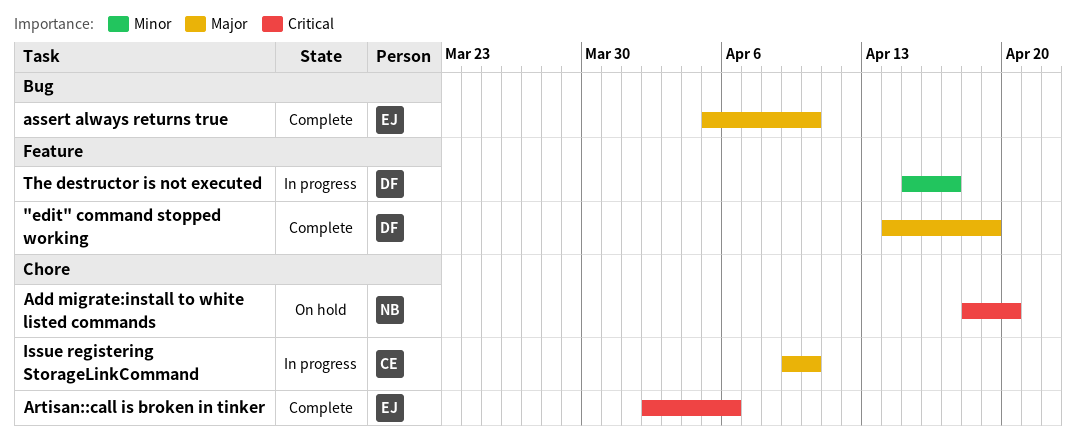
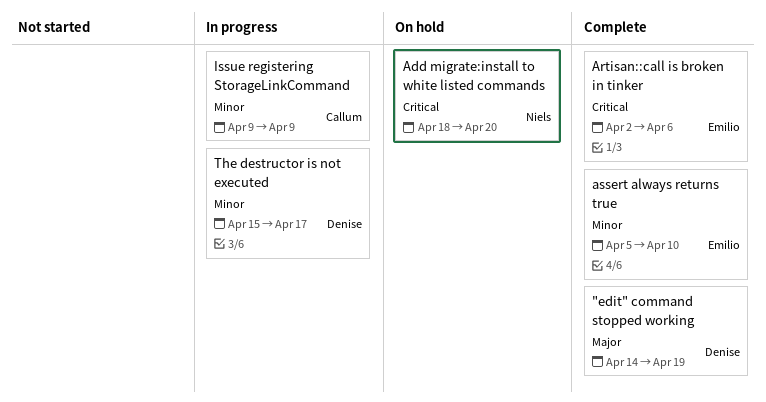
assert always returns true, priority: Major -> Minor
Issue registering StorageLinkCommand, priority: Major -> Minor
Issue registering StorageLinkCommand, due: Apr 10 -> Apr 9

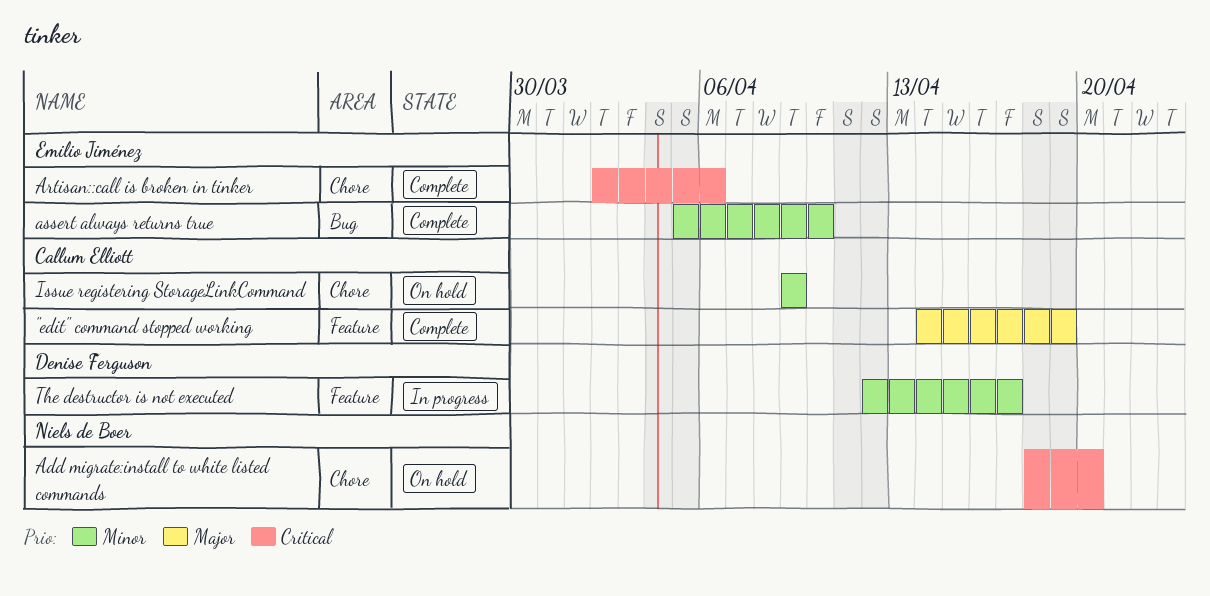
"edit" command stopped working, owner: Denise Ferguson -> Callum Elliott
Issue registering StorageLinkCommand, status: In progress -> On hold
The destructor is not executed, start: Apr 15 -> Apr 12

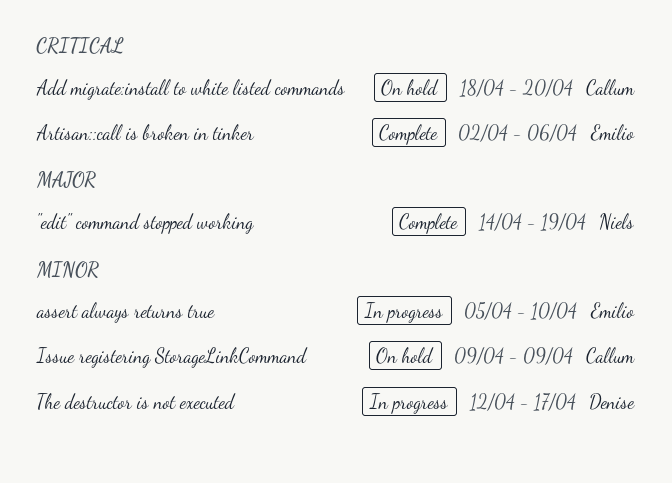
"edit" command stopped working, owner: Callum Elliott -> Niels de Boer
Add migrate:install to white listed commands, owner: Niels de Boer -> Callum Elliott
assert always returns true, status: Complete -> In progress

